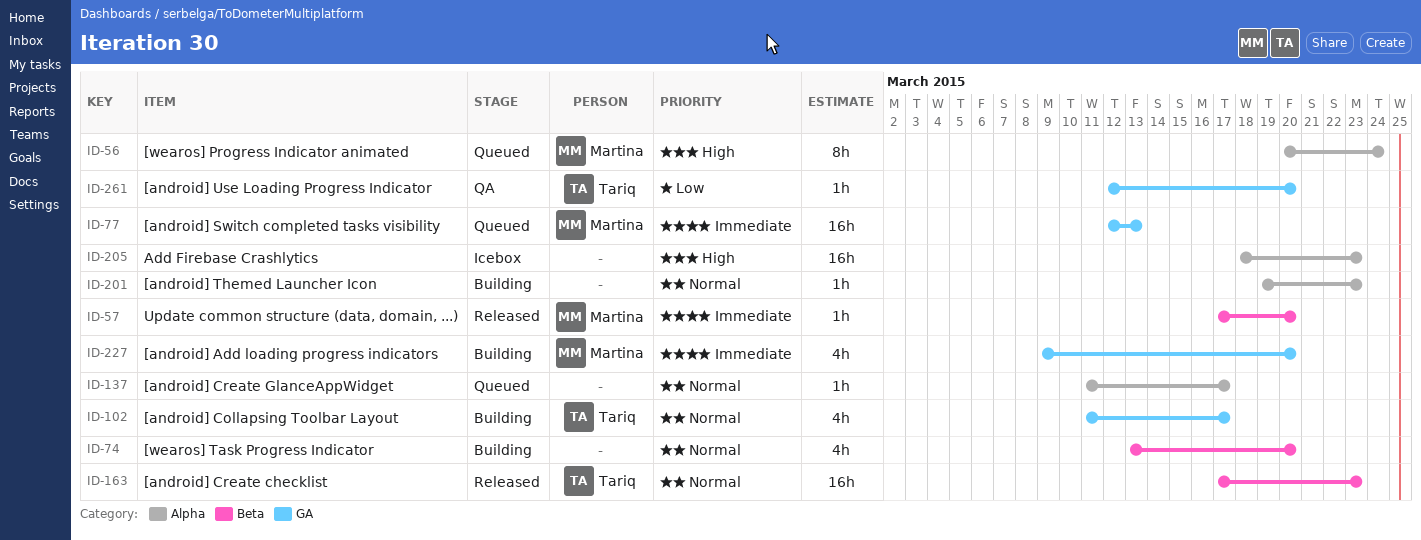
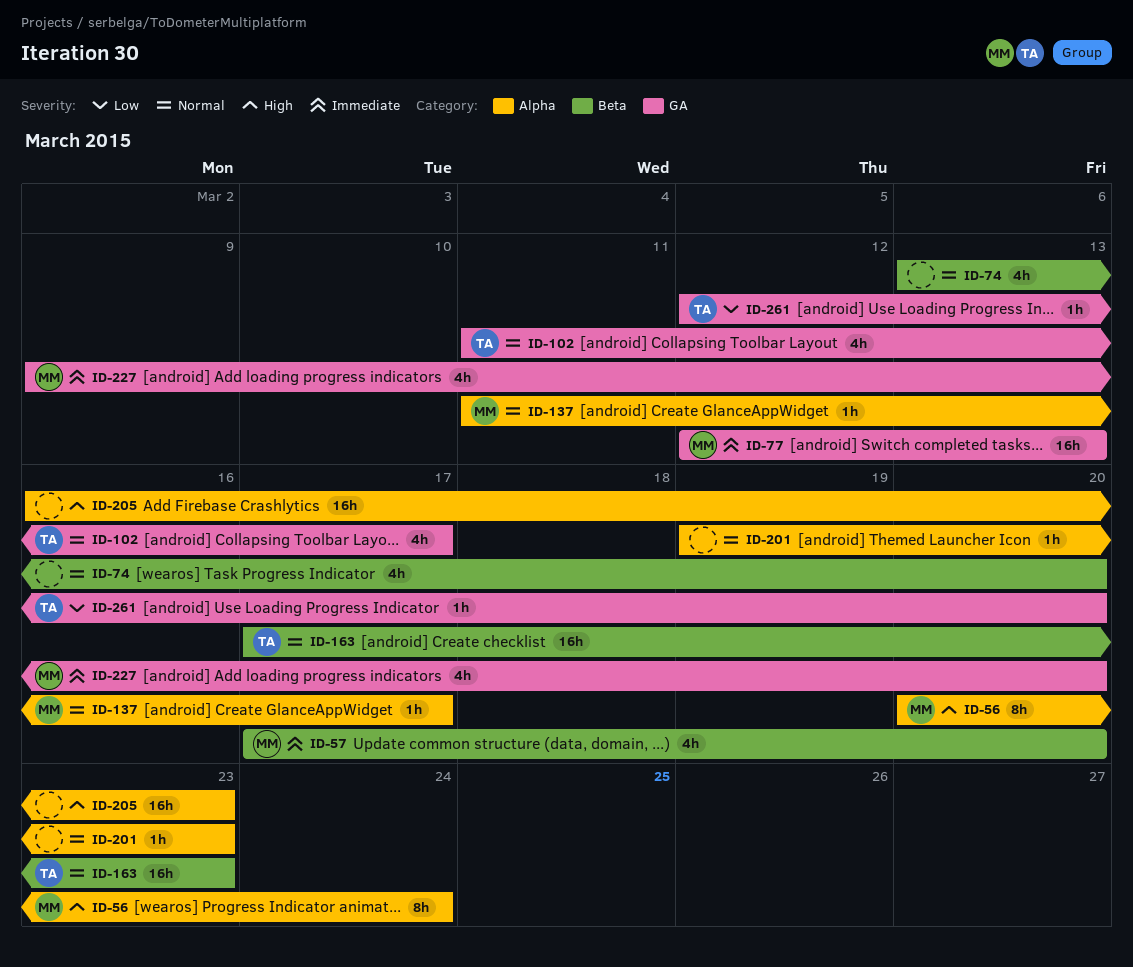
ID-57, estimate: 1h -> 4h
ID-137, owner: none -> Martina
ID-205, start: Mar 18 -> Mar 16

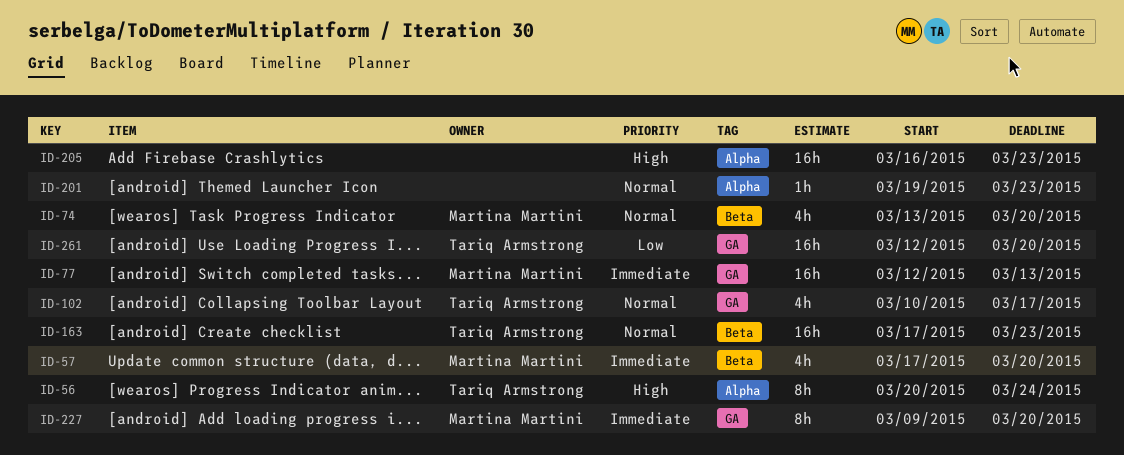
ID-56, owner: Martina Martini -> Tariq Armstrong
ID-74, owner: none -> Martina Martini
ID-102, start: Mar 11 -> Mar 10
ID-137: present -> none
ID-227, estimate: 4h -> 8h
ID-261, estimate: 1h -> 16h

